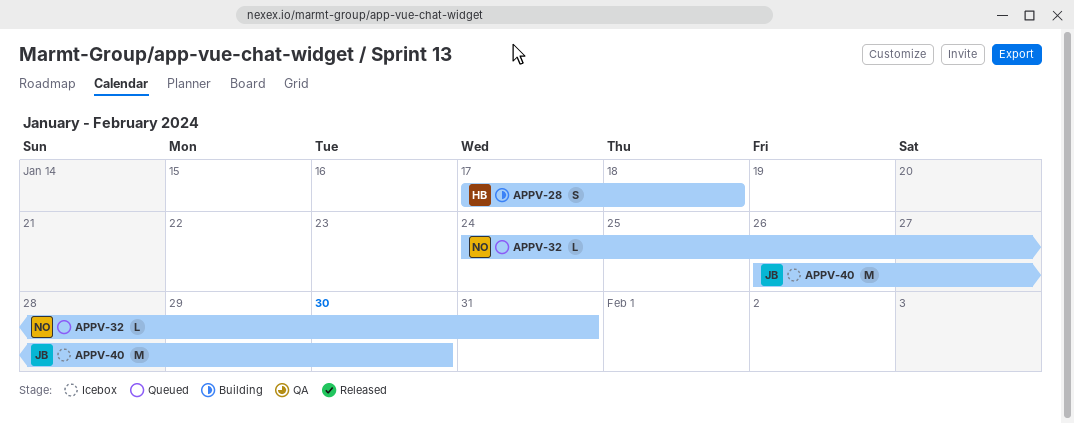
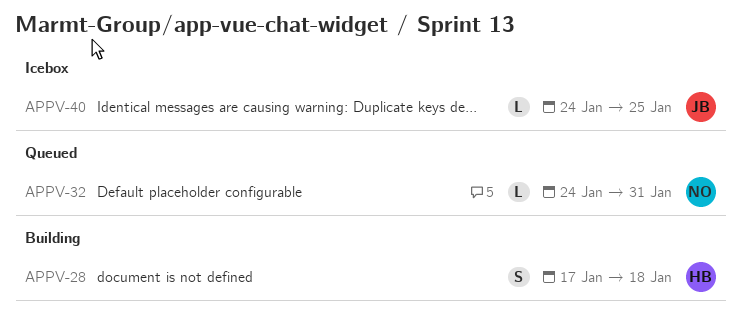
APPV-40, estimate: M -> L
APPV-40, start: Jan 26 -> Jan 24
APPV-40, due: Jan 30 -> Jan 25

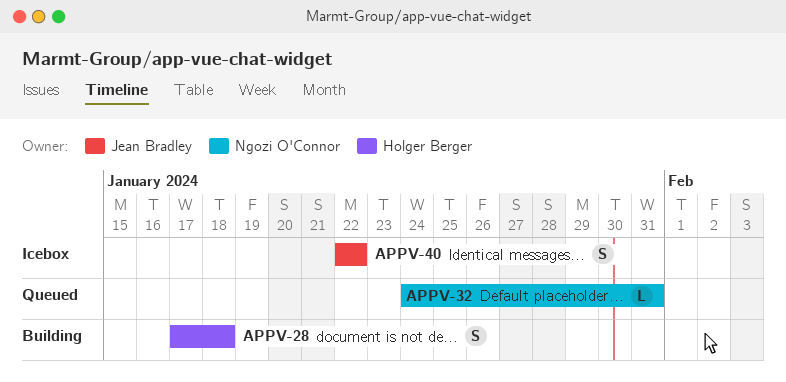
APPV-40, estimate: L -> S
APPV-40, start: Jan 24 -> Jan 22
APPV-40, due: Jan 25 -> Jan 22

